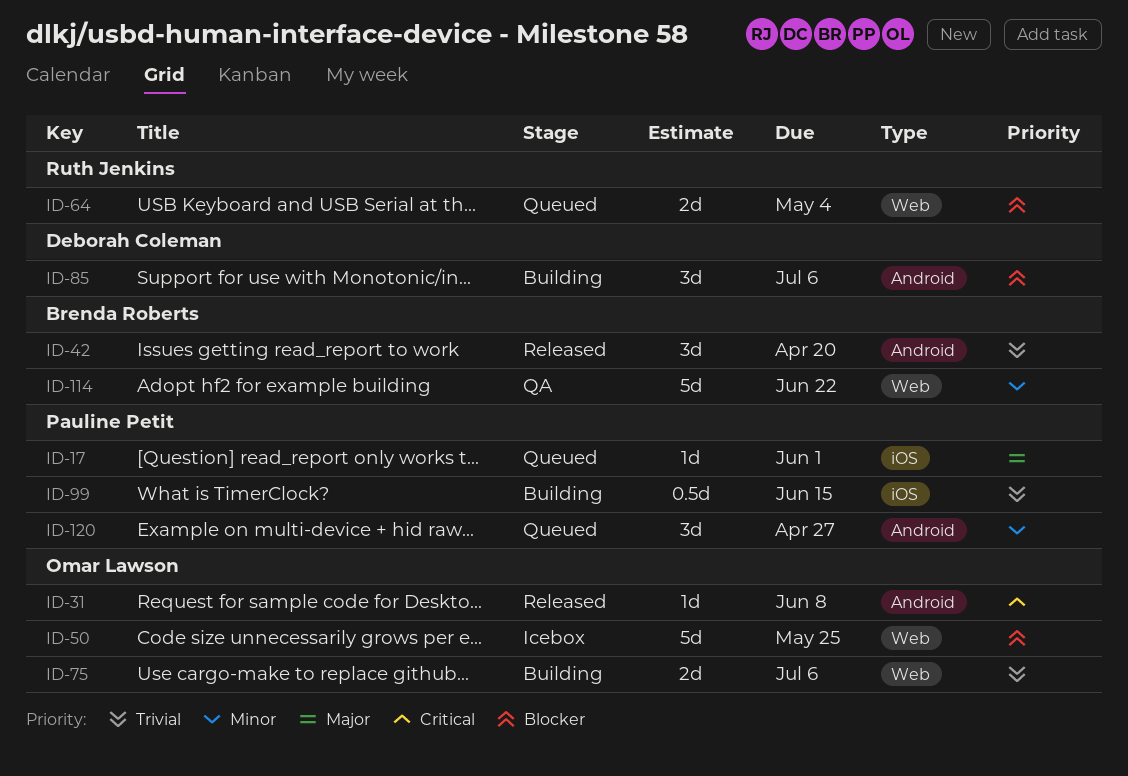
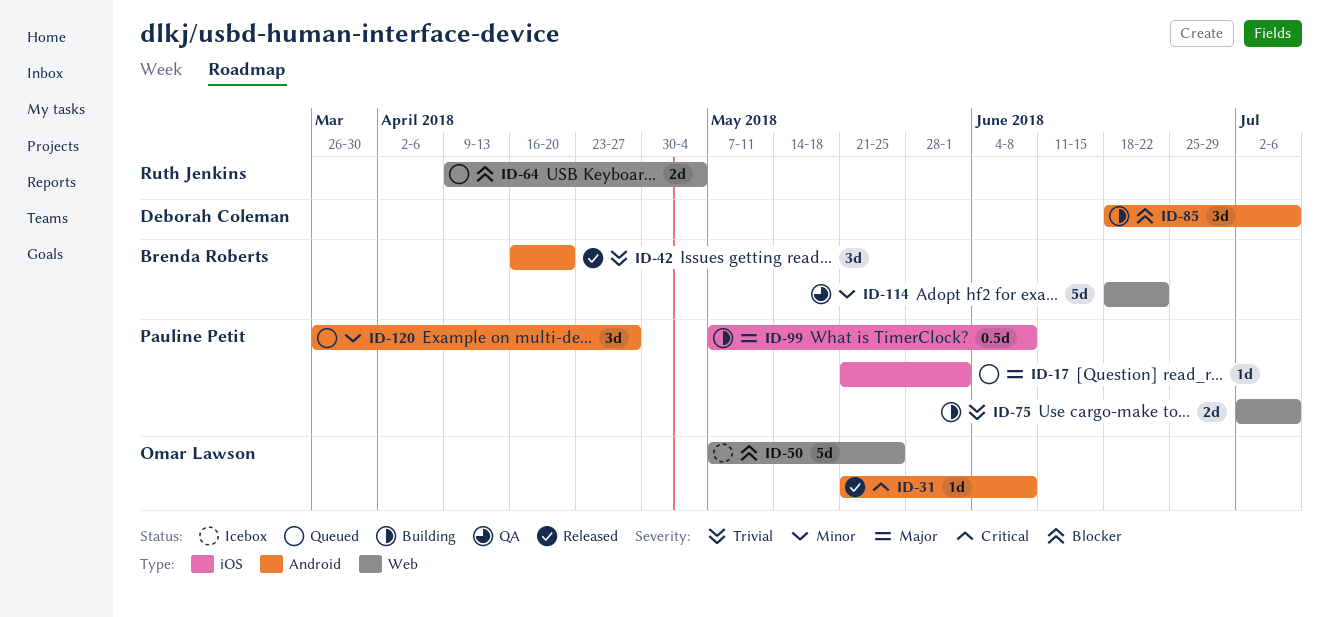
ID-75, owner: Omar Lawson -> Pauline Petit
ID-99, priority: Trivial -> Major
ID-99, due: Jun 15 -> Jun 8

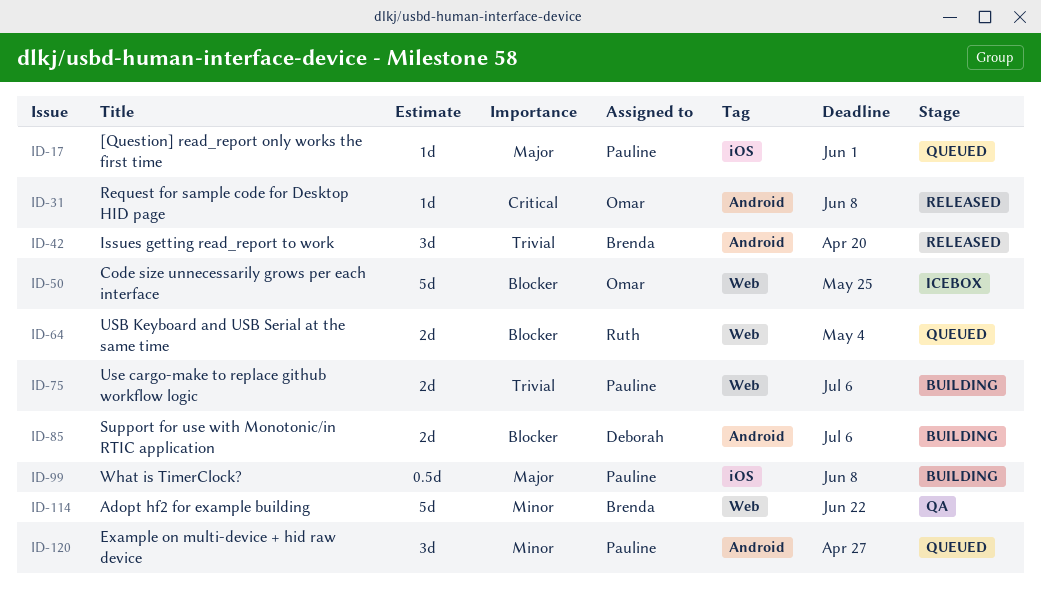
ID-85, estimate: 3d -> 2d

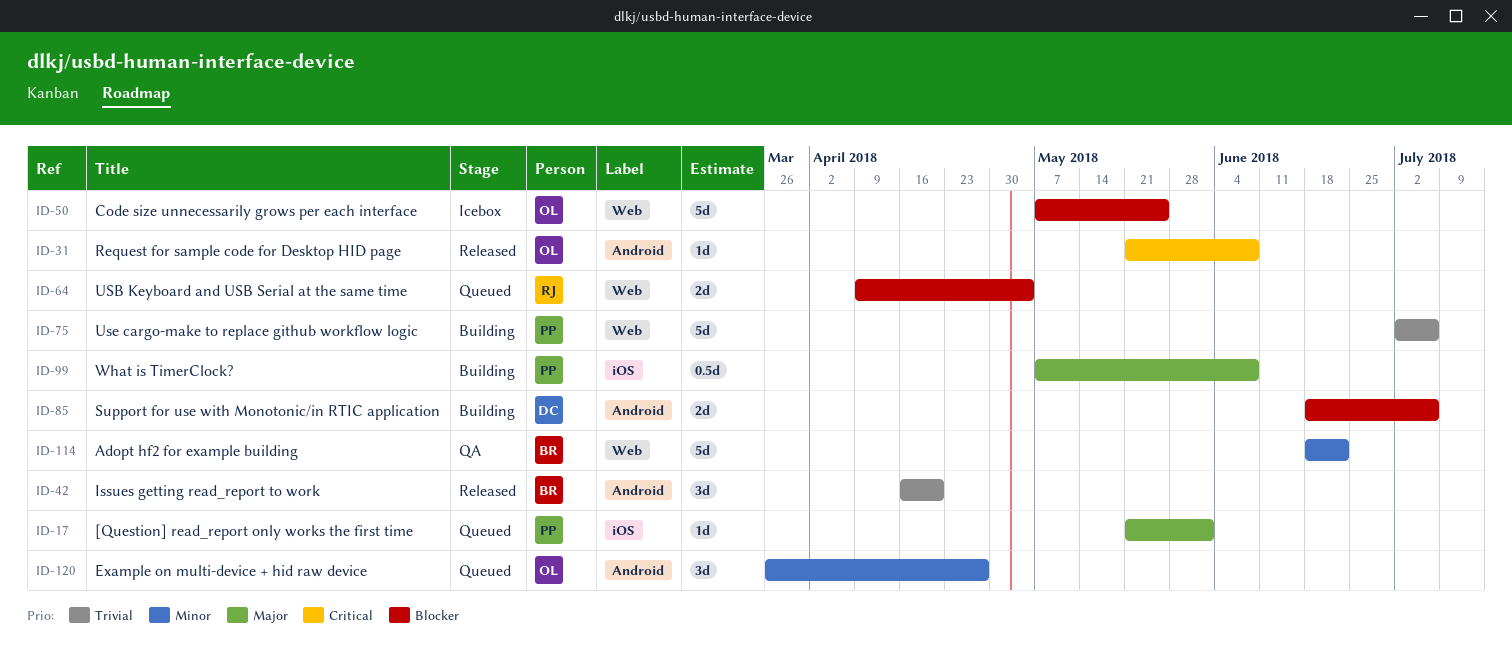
ID-75, estimate: 2d -> 5d
ID-120, owner: Pauline -> Omar

